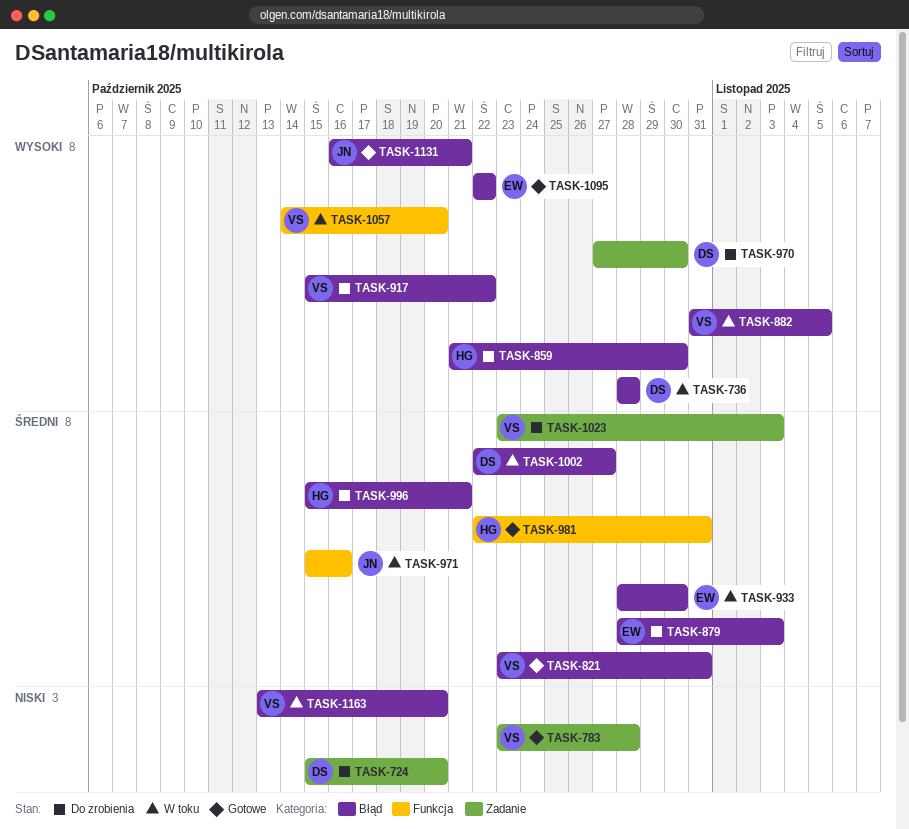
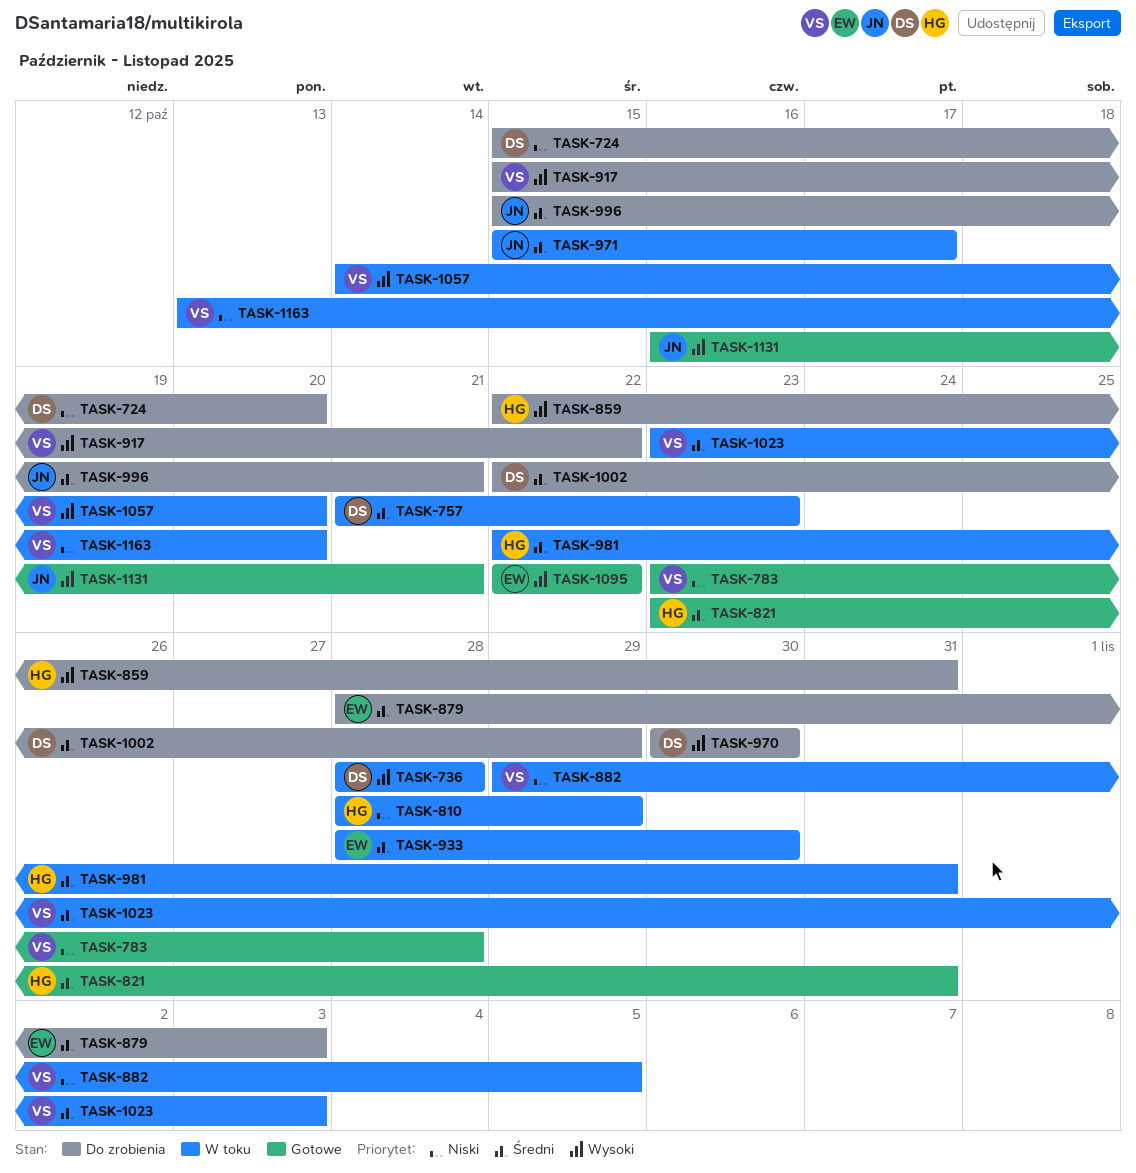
TASK-757: none -> present
TASK-810: none -> present
TASK-821, owner: VS -> HG
TASK-859, start: Oct 21 -> Oct 22
TASK-859, due: Oct 30 -> Oct 31
TASK-882, priority: Wysoki -> Niski
TASK-882, start: Oct 31 -> Oct 29
TASK-970, start: Oct 27 -> Oct 30
TASK-971, due: Oct 16 -> Oct 17
TASK-981, status: Gotowe -> W toku
TASK-996, owner: HG -> JN
TASK-1002, status: W toku -> Do zrobienia
TASK-1002, due: Oct 27 -> Oct 29
TASK-1023, status: Do zrobienia -> W toku

